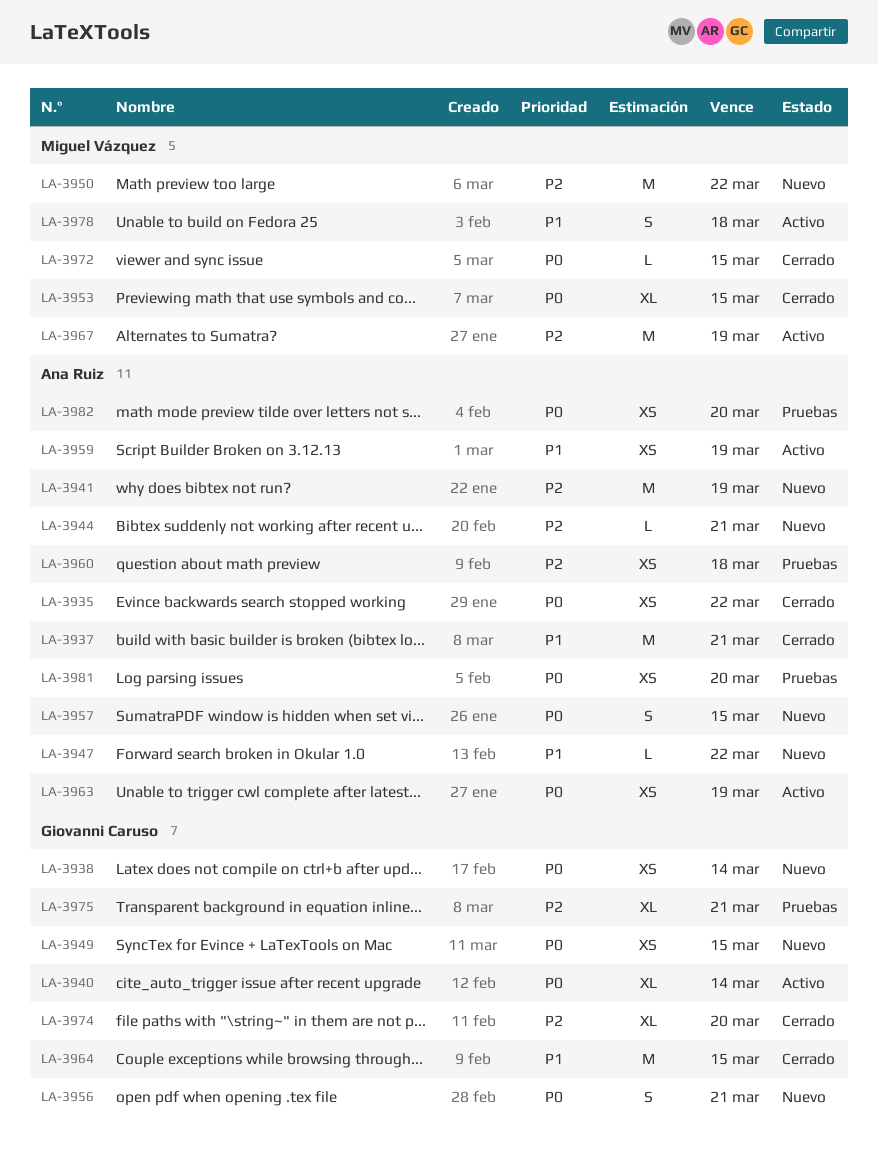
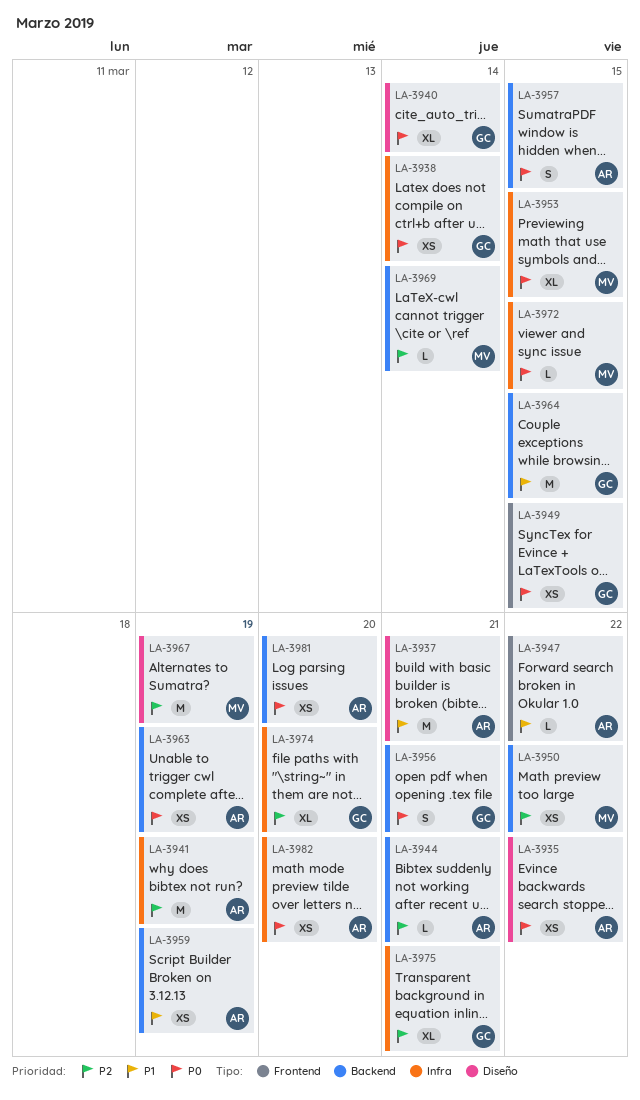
LA-3950, estimate: M -> XS
LA-3960: present -> none
LA-3969: none -> present
LA-3978: present -> none

